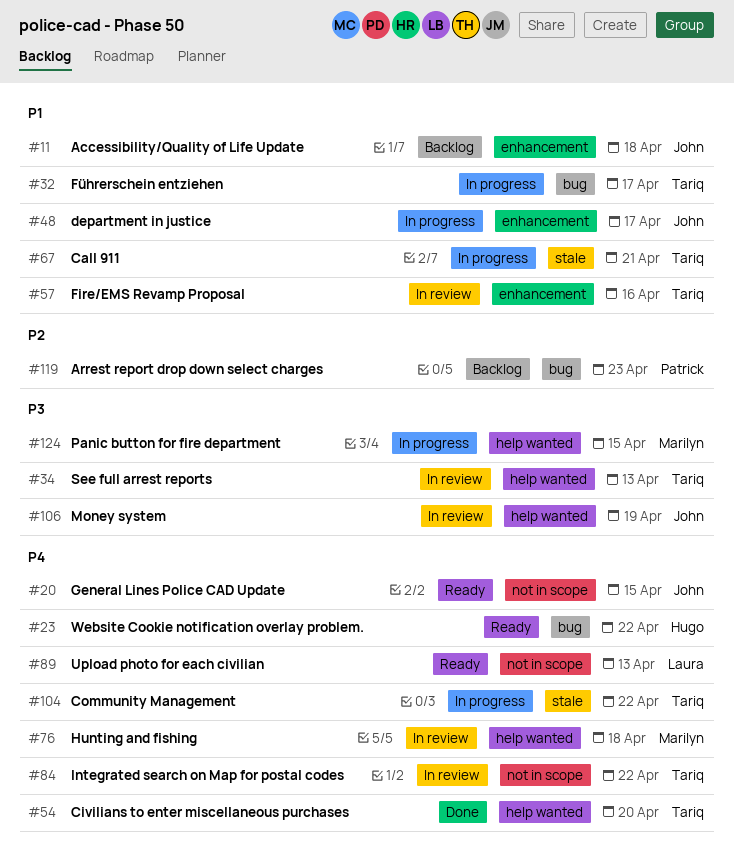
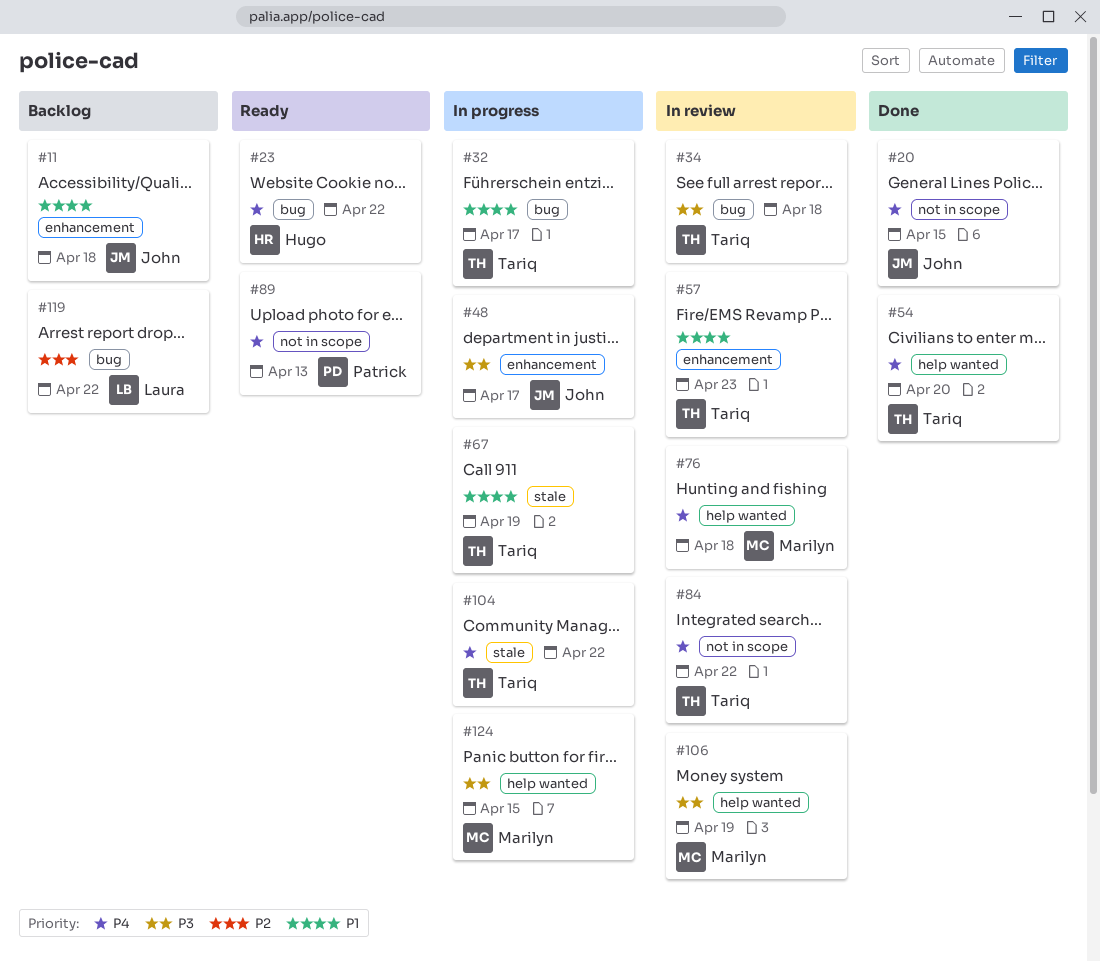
#20, status: Ready -> Done
#34, label: help wanted -> bug
#34, due: Apr 13 -> Apr 18
#48, priority: P1 -> P3
#57, due: Apr 16 -> Apr 23
#67, due: Apr 21 -> Apr 19
#89, owner: Laura -> Patrick
#106, owner: John -> Marilyn
#119, owner: Patrick -> Laura
#119, due: Apr 23 -> Apr 22

